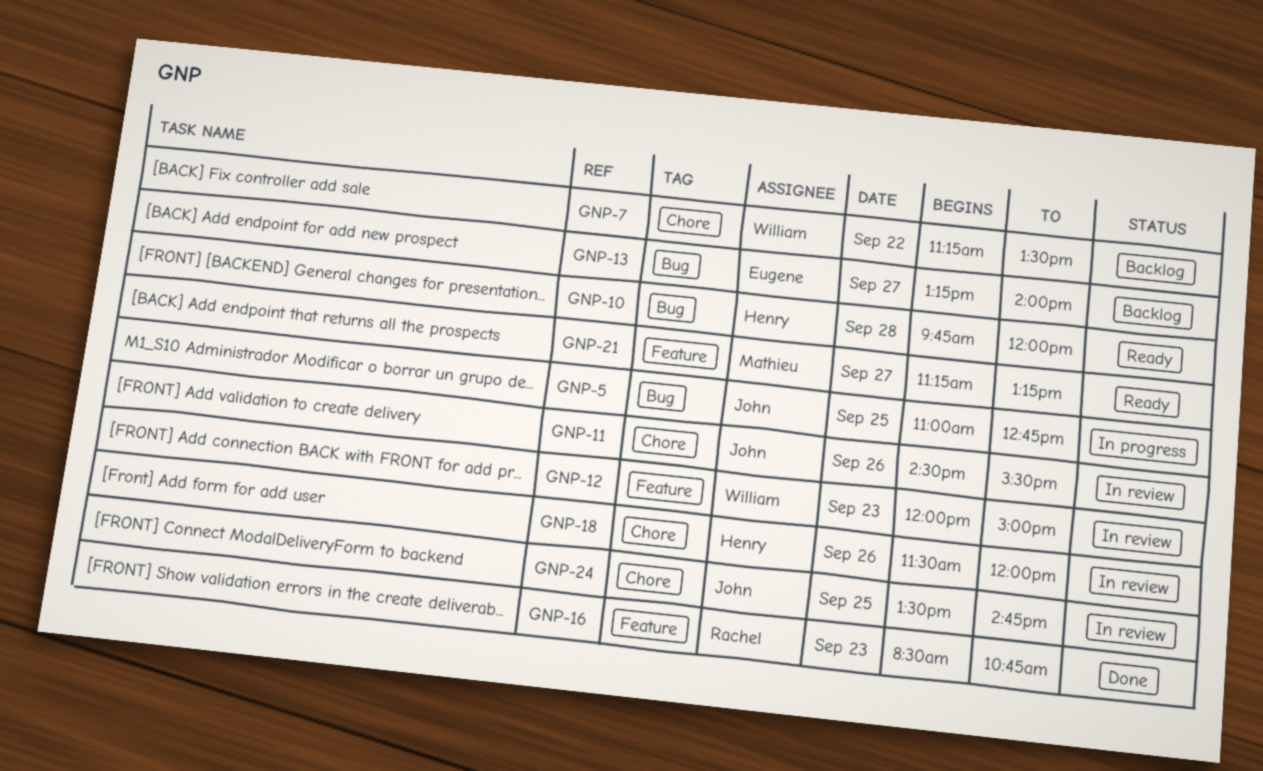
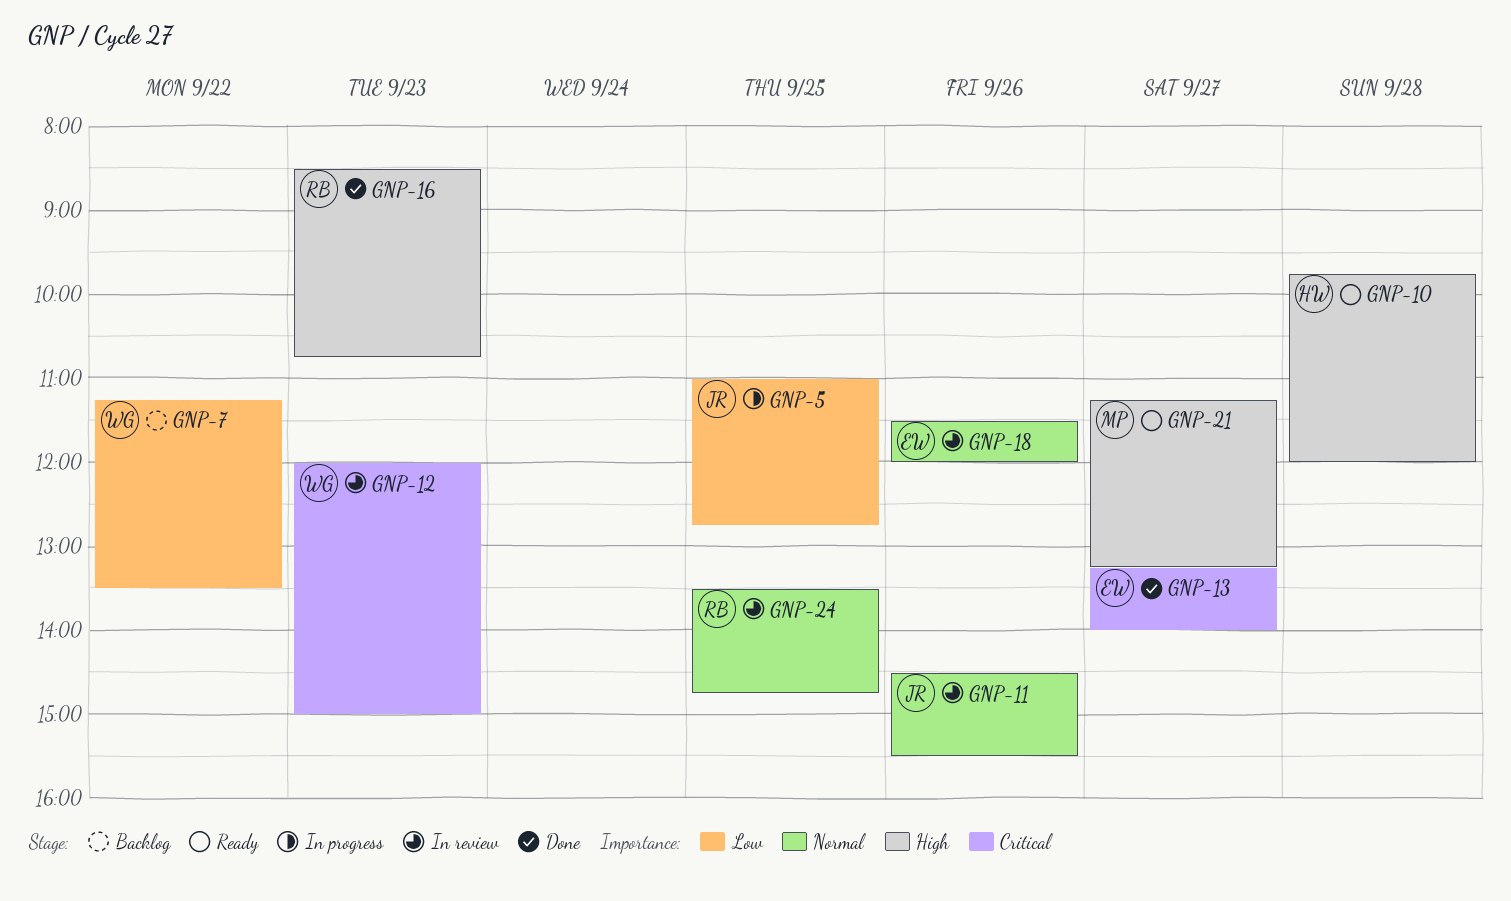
GNP-13, status: Backlog -> Done
GNP-18, owner: Henry -> Eugene
GNP-24, owner: John -> Rachel

